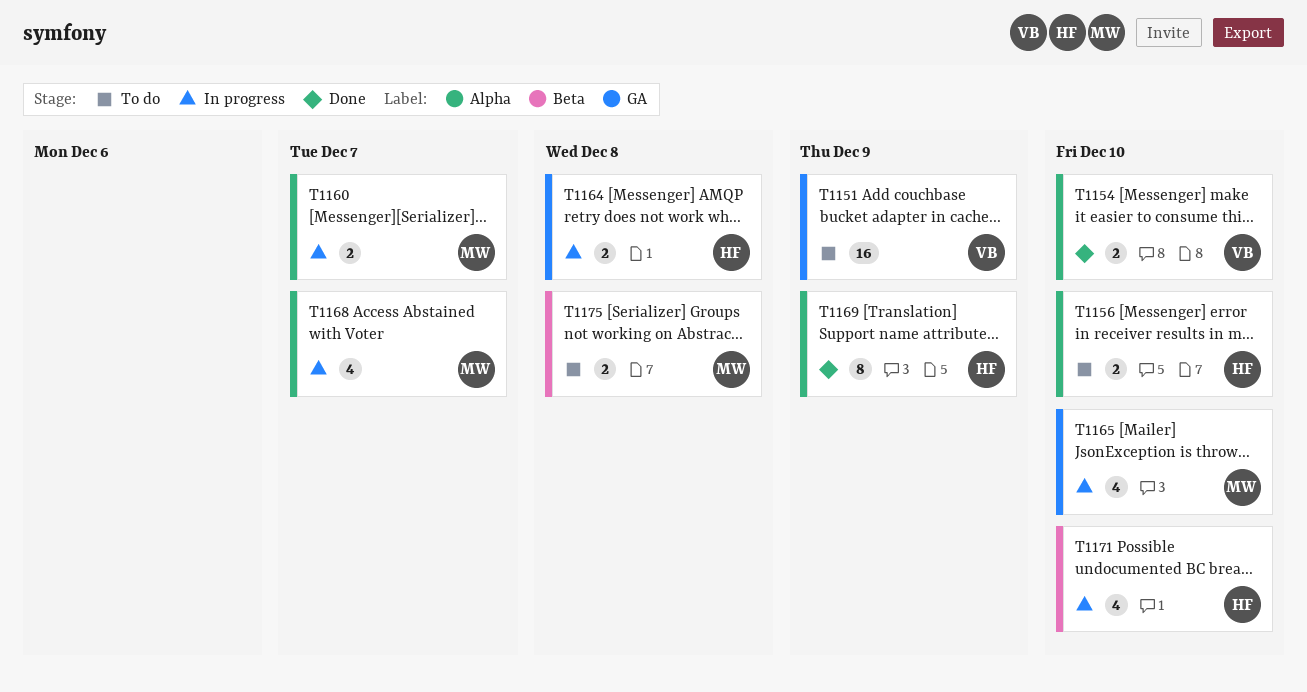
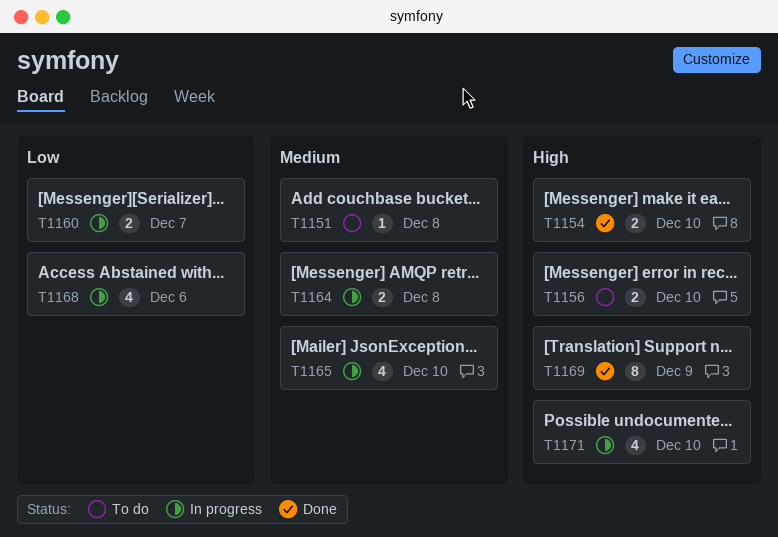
T1151, estimate: 16 -> 1
T1151, due: Dec 9 -> Dec 8
T1168, due: Dec 7 -> Dec 6
T1175: present -> none

